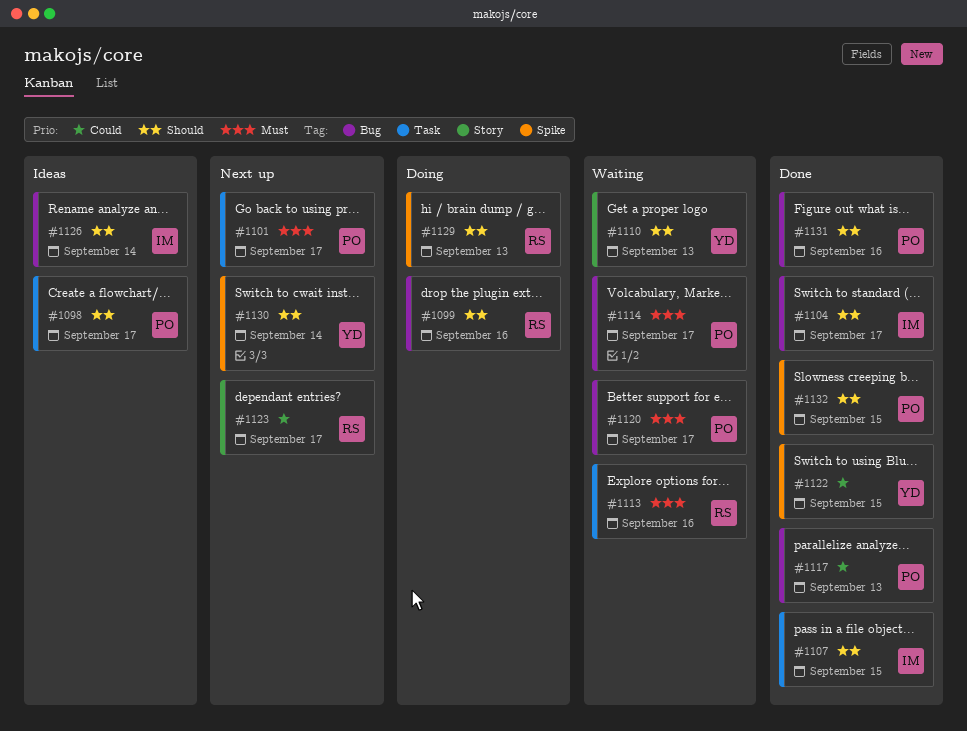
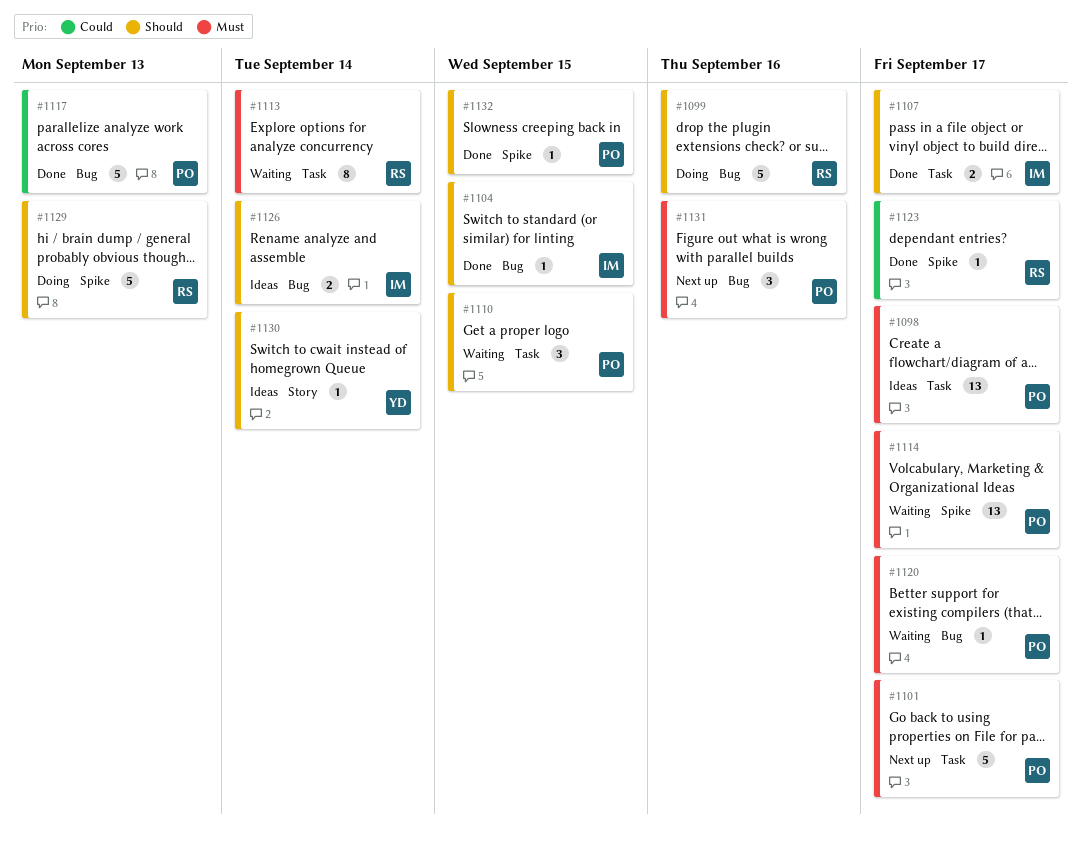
#1098, priority: Should -> Must
#1104, due: Sep 17 -> Sep 15
#1107, due: Sep 15 -> Sep 17
#1110, owner: YD -> PO
#1110, label: Story -> Task
#1110, due: Sep 13 -> Sep 15
#1113, due: Sep 16 -> Sep 14
#1114, label: Bug -> Spike
#1122: present -> none
#1123, status: Next up -> Done
#1123, label: Story -> Spike
#1130, status: Next up -> Ideas
#1130, label: Spike -> Story
#1131, status: Done -> Next up
#1131, priority: Should -> Must

